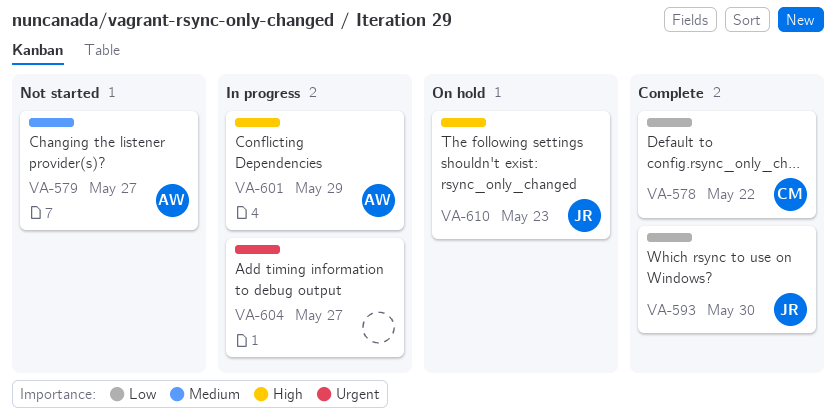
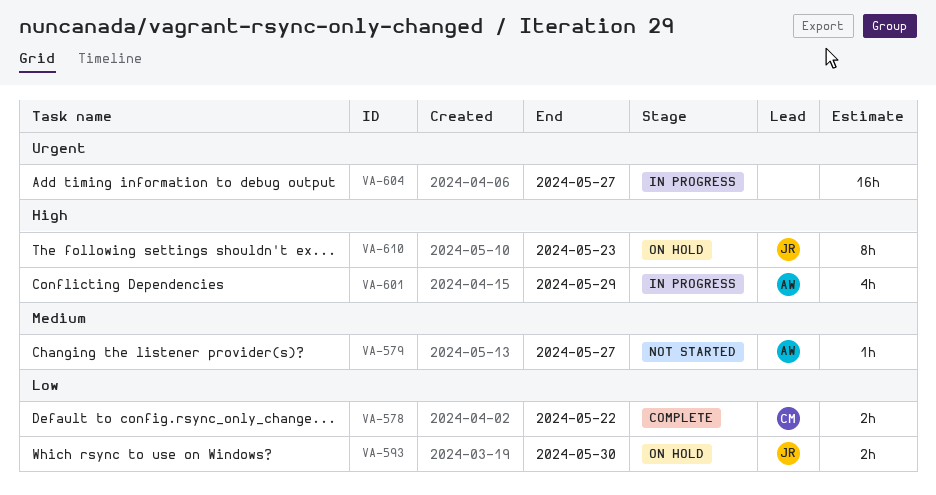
VA-593, status: Complete -> On hold

